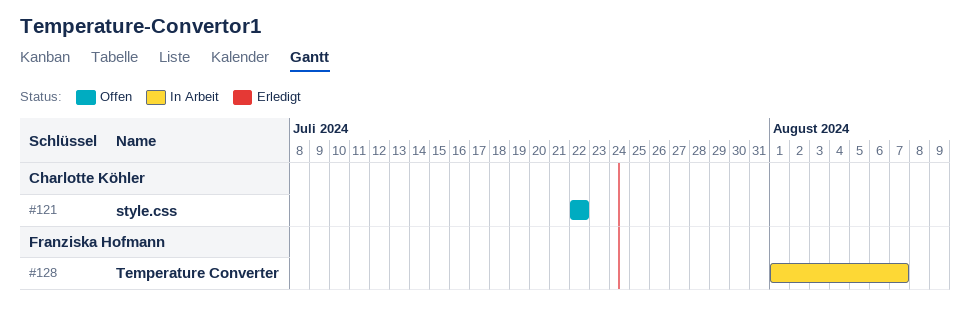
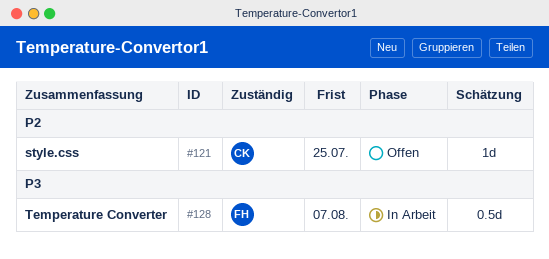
#121, due: Jul 22 -> Jul 25

